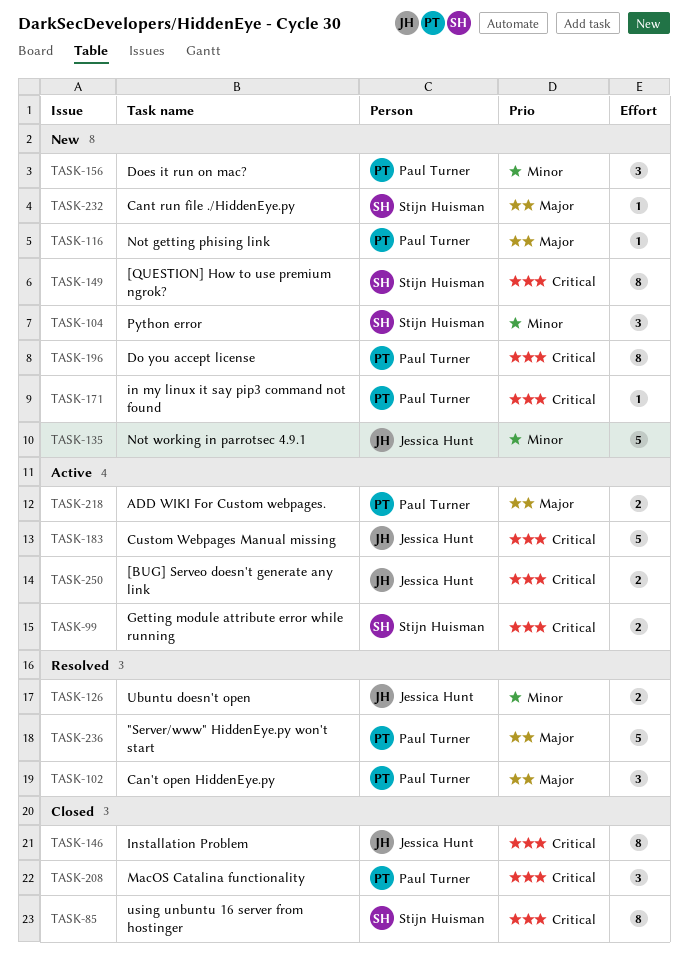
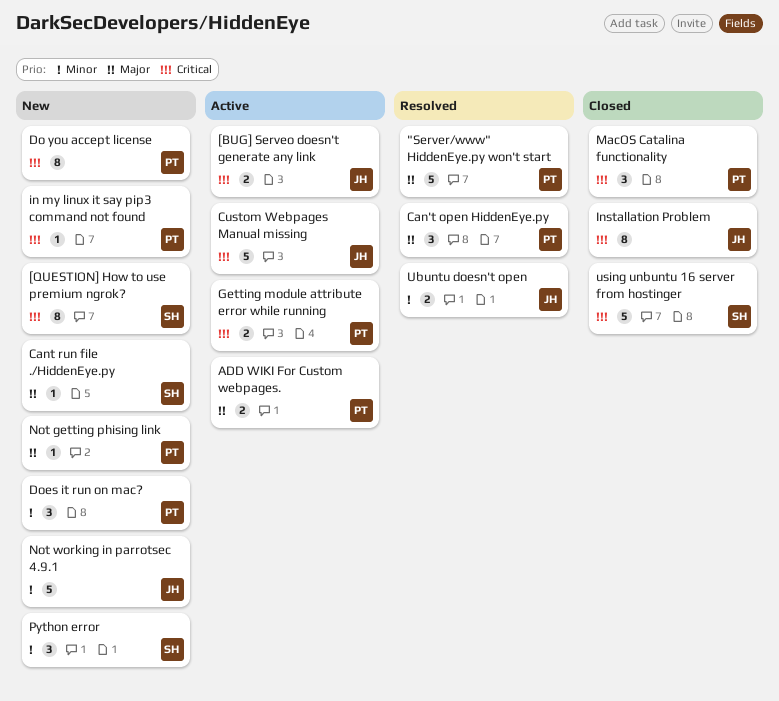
Getting module attribute error while running, owner: Stijn Huisman -> Paul Turner
using unbuntu 16 server from hostinger, estimate: 8 -> 5

